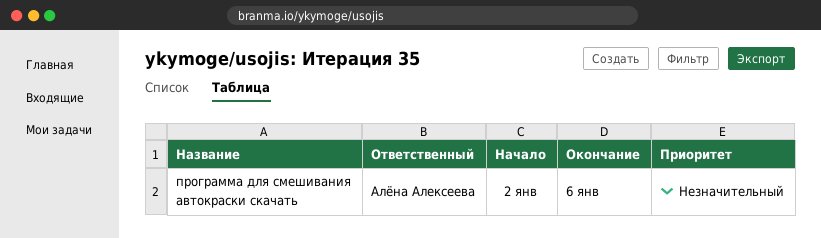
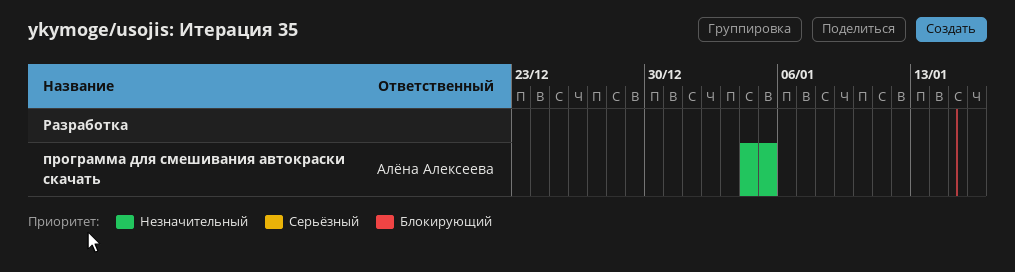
программа для смешивания автокраски скачать, start: Jan 2 -> Jan 4
программа для смешивания автокраски скачать, due: Jan 6 -> Jan 5

